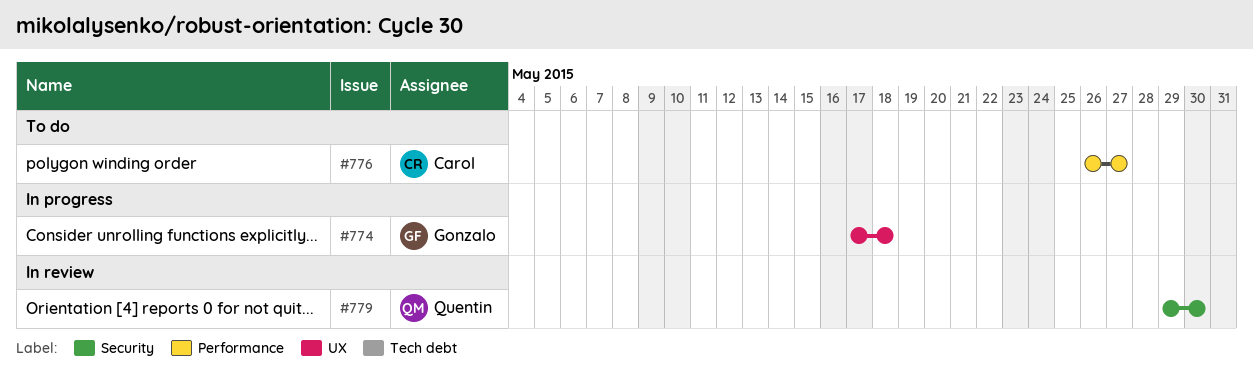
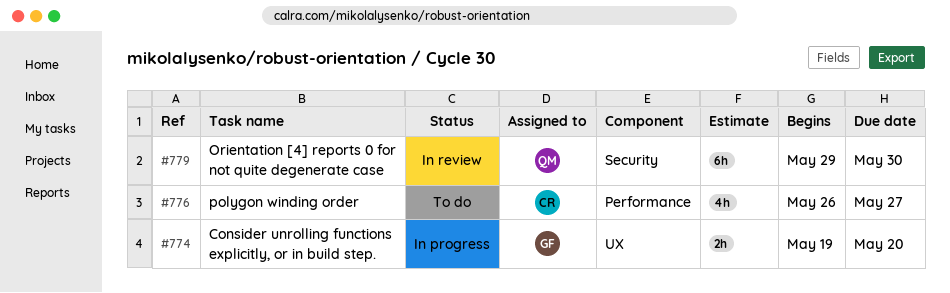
#774, start: May 17 -> May 19
#774, due: May 18 -> May 20

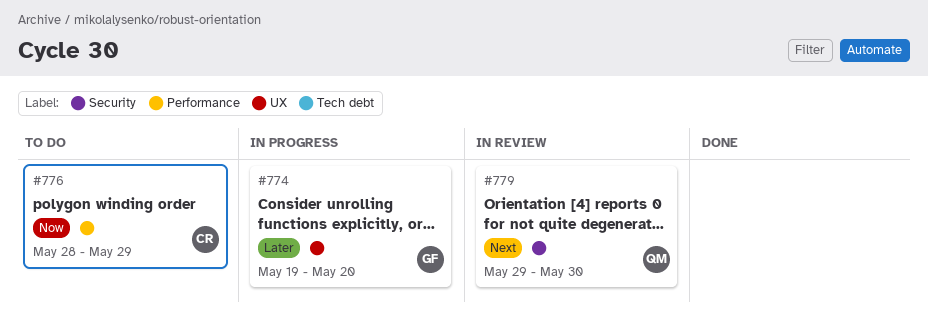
#776, start: May 26 -> May 28
#776, due: May 27 -> May 29

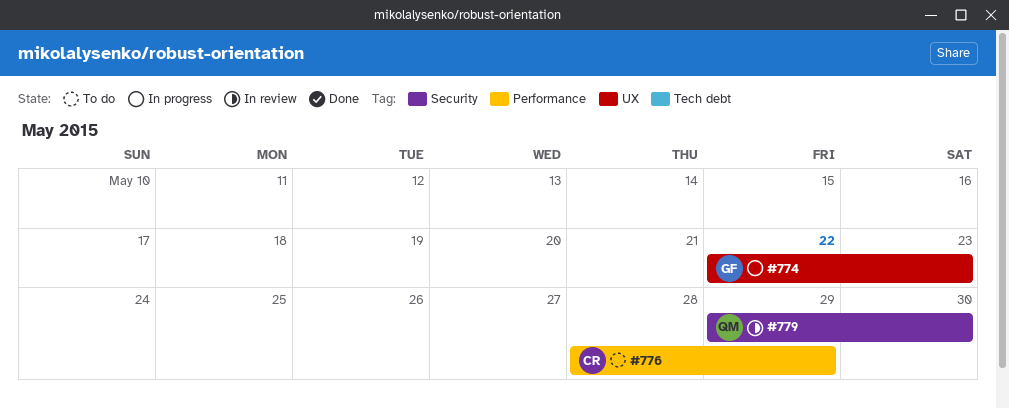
#774, start: May 19 -> May 22
#774, due: May 20 -> May 23

